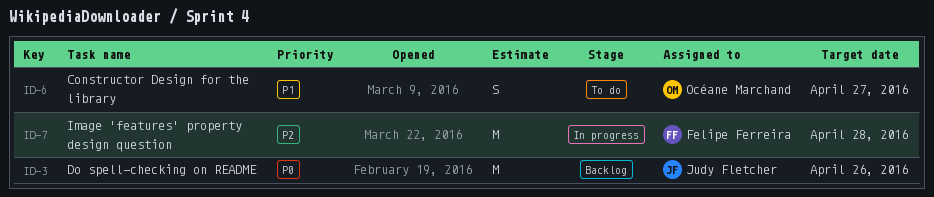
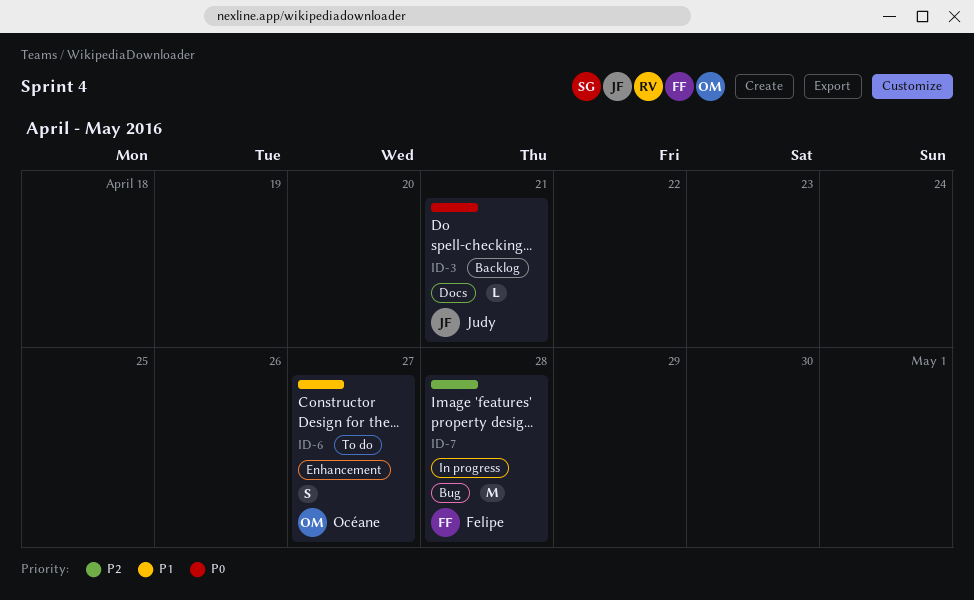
ID-3, estimate: M -> L
ID-3, due: Apr 26 -> Apr 21

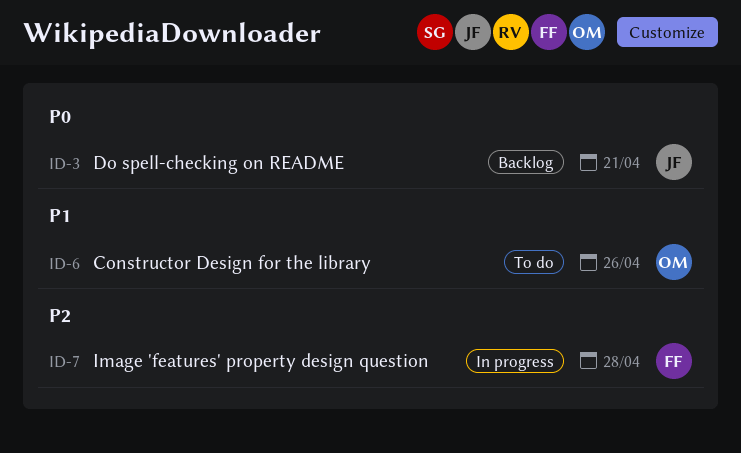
ID-6, due: Apr 27 -> Apr 26

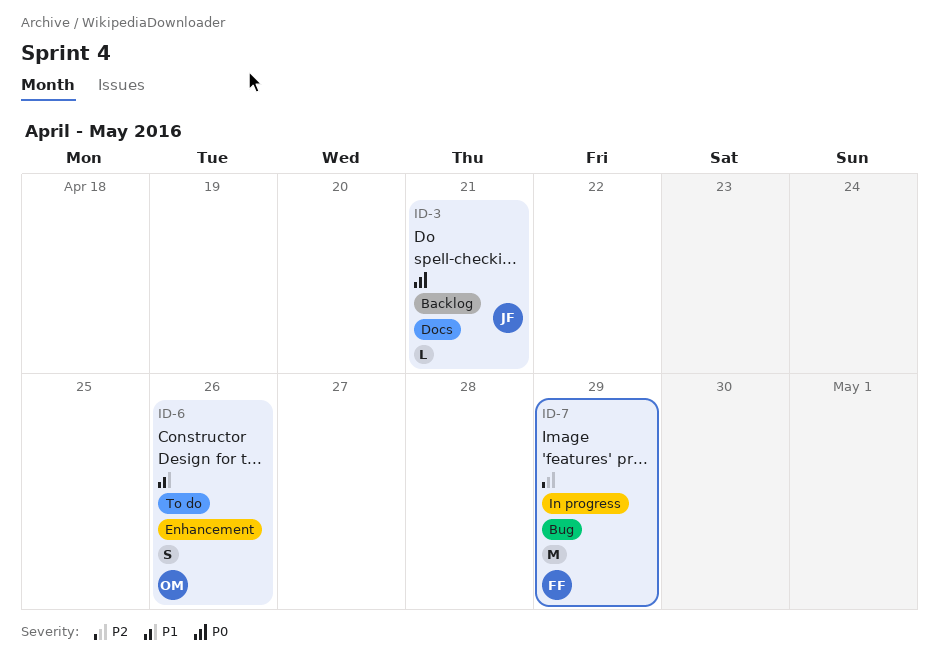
ID-7, due: Apr 28 -> Apr 29

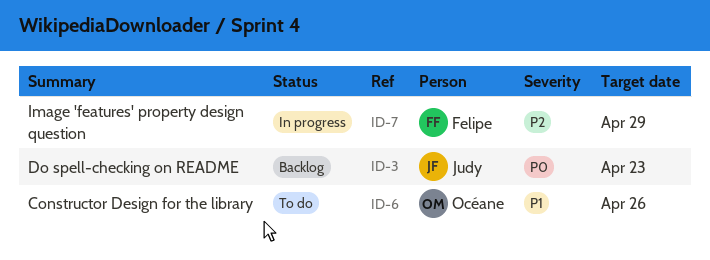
ID-3, due: Apr 21 -> Apr 23

